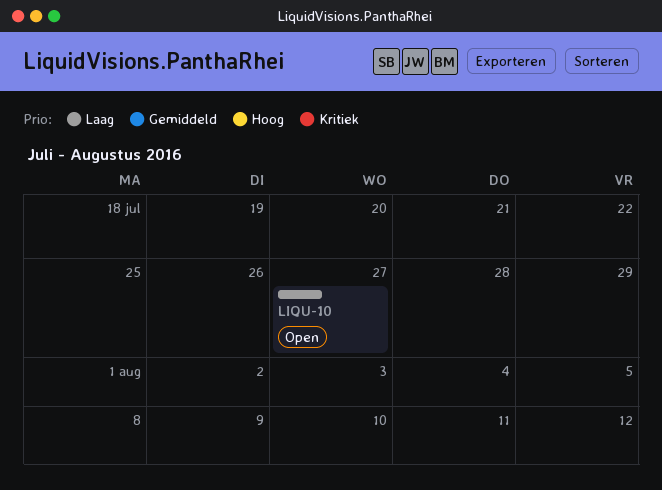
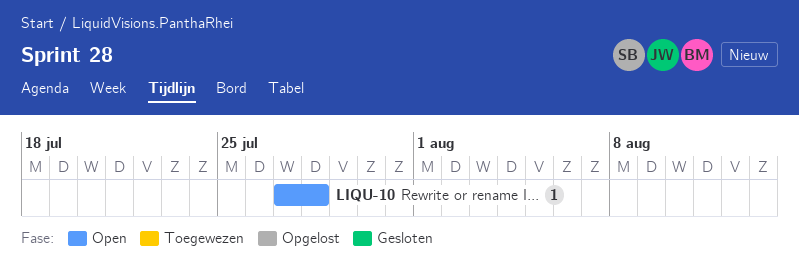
LIQU-10, due: Jul 27 -> Jul 28

